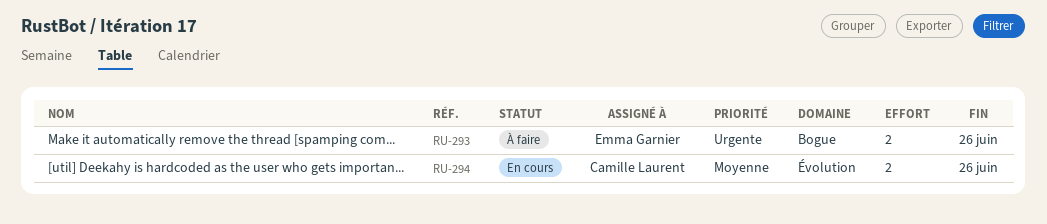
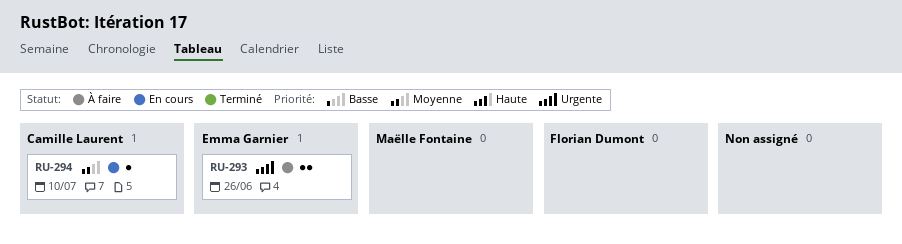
RU-294, estimate: 2 -> 1
RU-294, due: Jun 26 -> Jul 10

